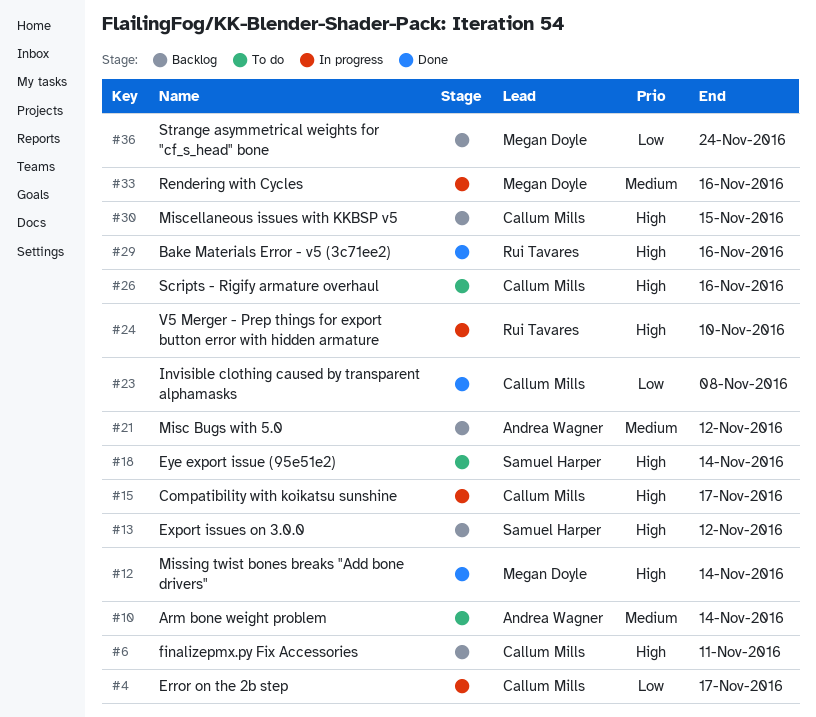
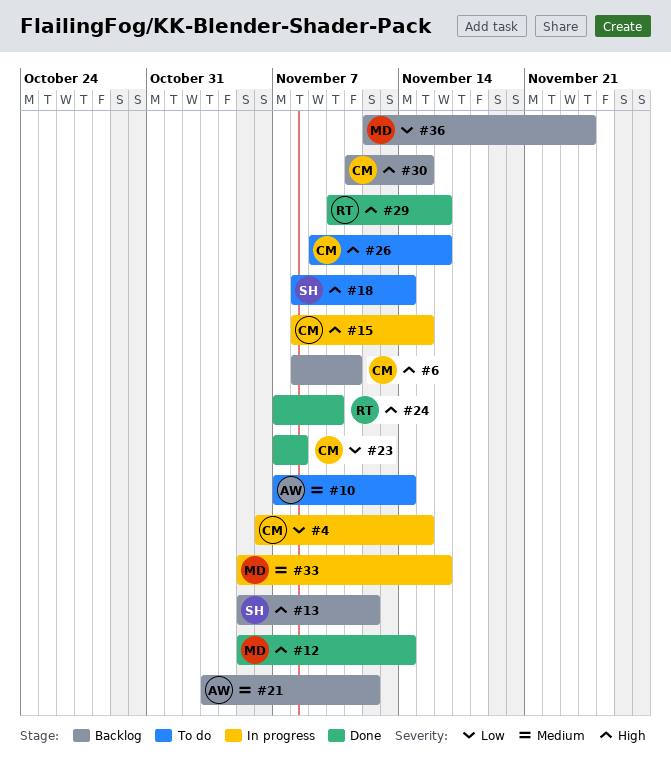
#4, due: Nov 17 -> Nov 15
#15, due: Nov 17 -> Nov 15
#24, status: In progress -> Done

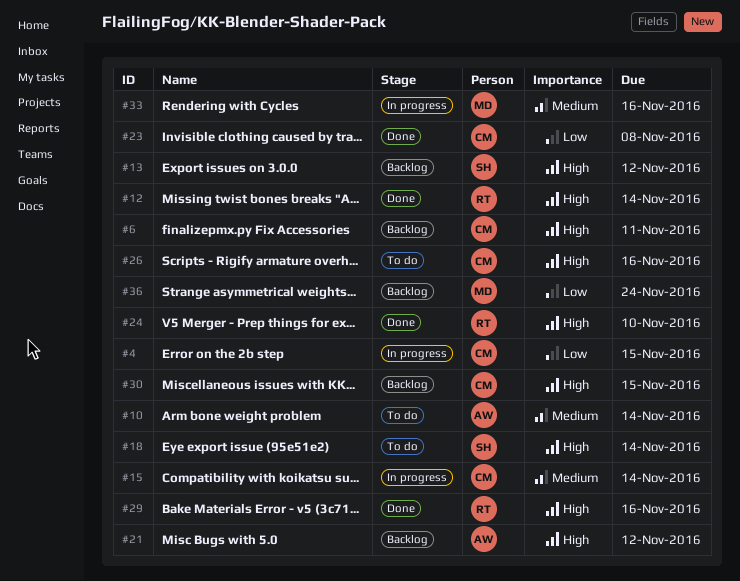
#12, owner: MD -> RT
#15, priority: High -> Medium
#15, due: Nov 15 -> Nov 14
#21, priority: Medium -> High

